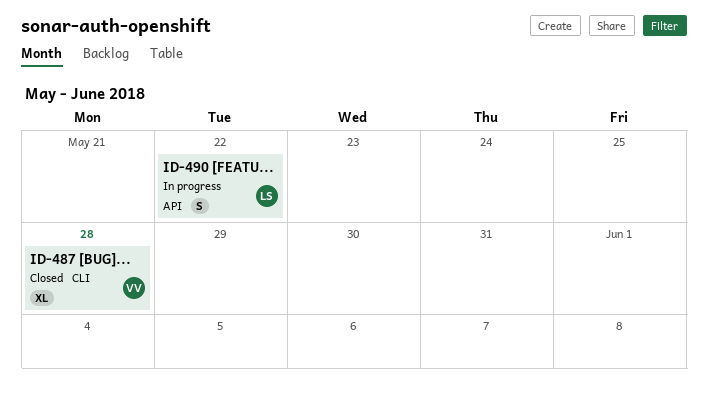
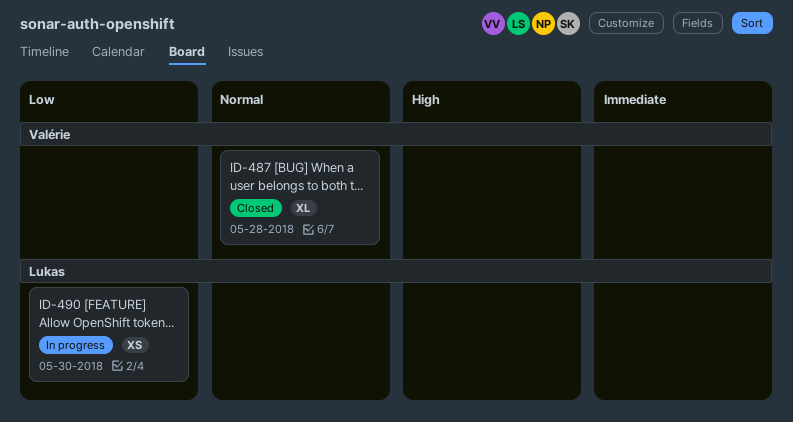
ID-490, estimate: S -> XS
ID-490, due: May 22 -> May 30

